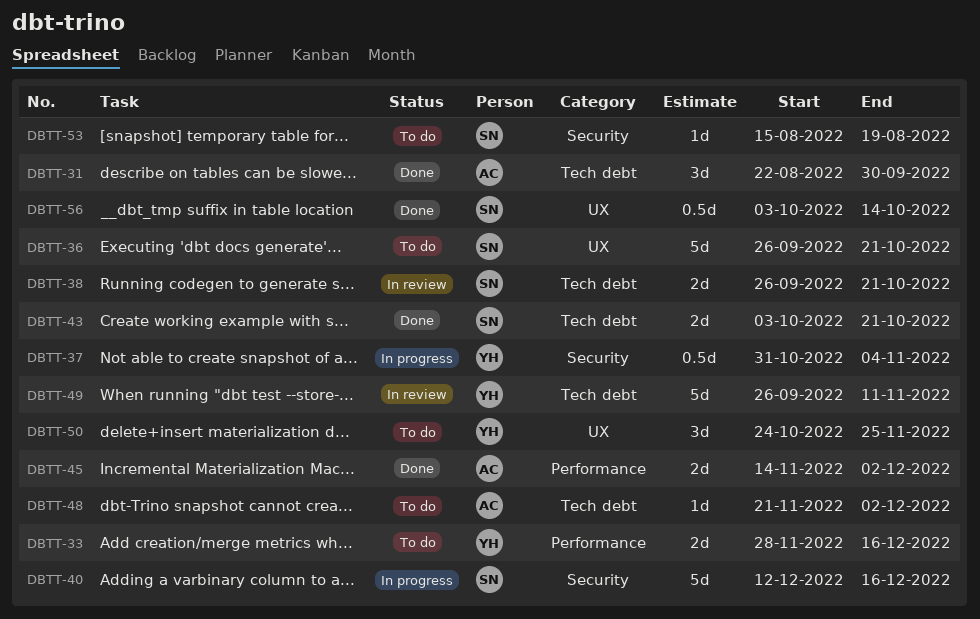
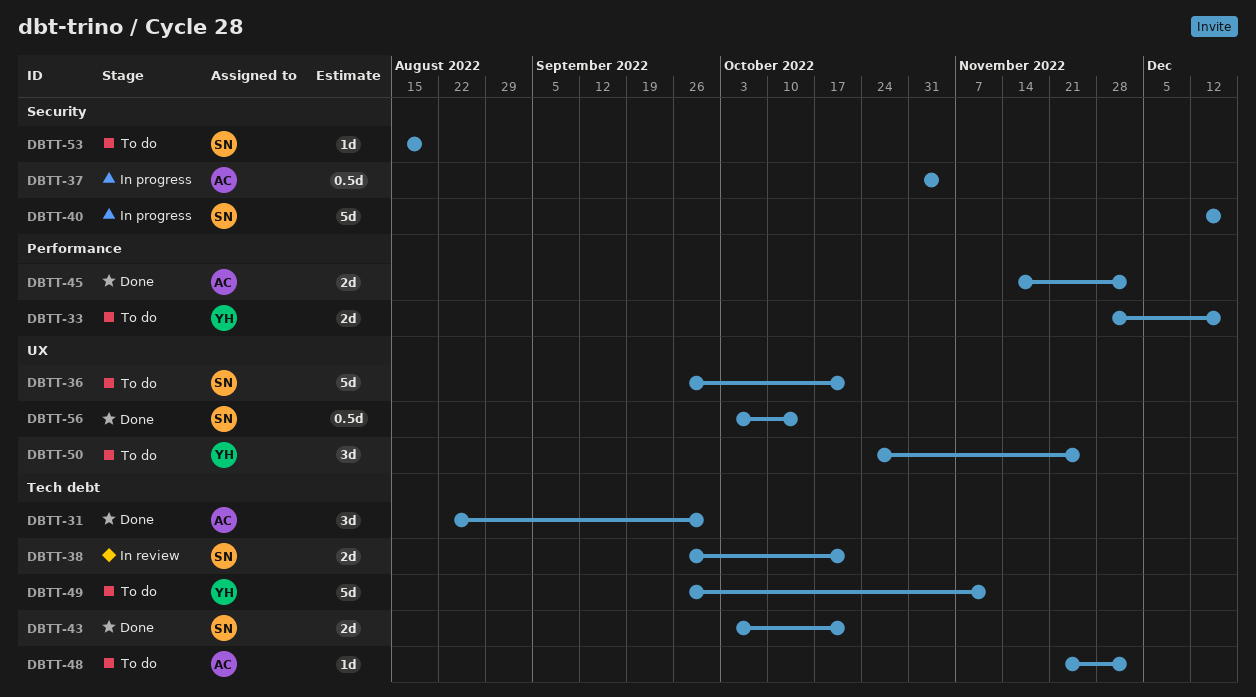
DBTT-37, owner: YH -> AC
DBTT-49, status: In review -> To do

